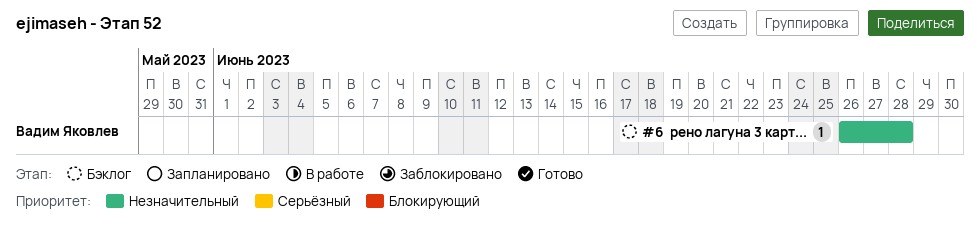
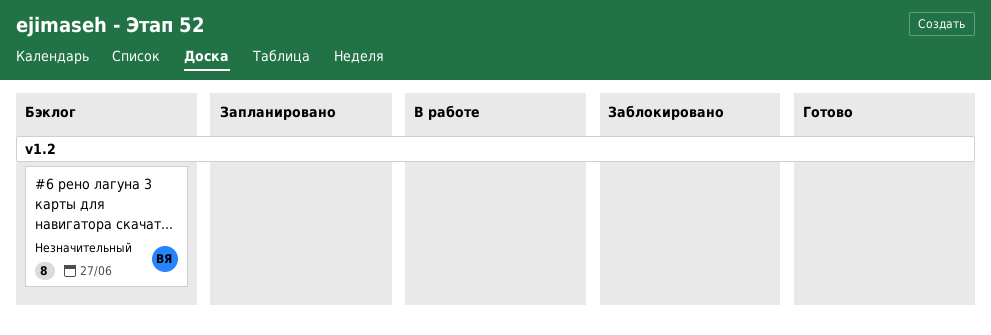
#6, estimate: 1 -> 8
#6, due: Jun 28 -> Jun 27

